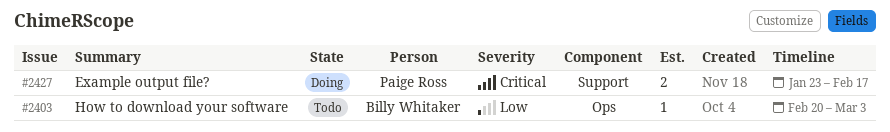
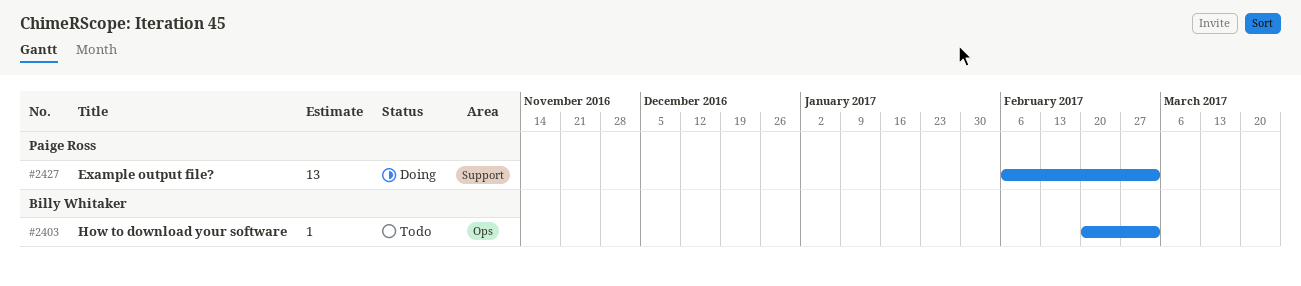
#2427, estimate: 2 -> 13
#2427, start: Jan 23 -> Feb 6
#2427, due: Feb 17 -> Mar 3

